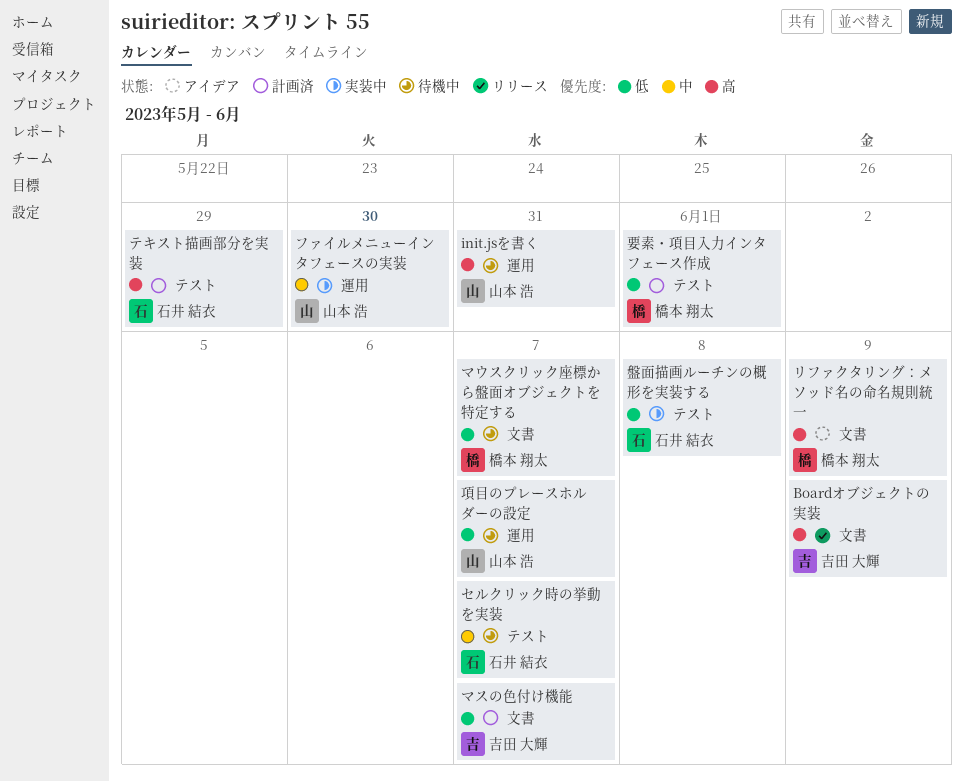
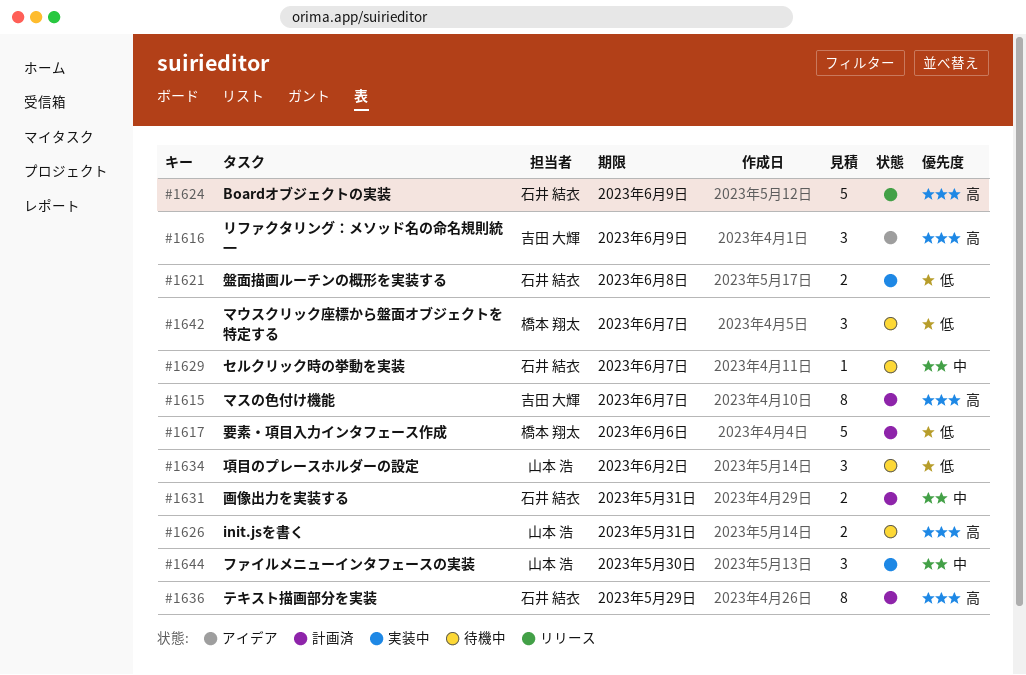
Boardオブジェクトの実装, owner: 吉田 大輝 -> 石井 結衣
マスの色付け機能, priority: 低 -> 高
リファクタリング：メソッド名の命名規則統一, owner: 橋本 翔太 -> 吉田 大輝
画像出力を実装する: none -> present
要素・項目入力インタフェース作成, due: Jun 1 -> Jun 6
項目のプレースホルダーの設定, due: Jun 7 -> Jun 2

